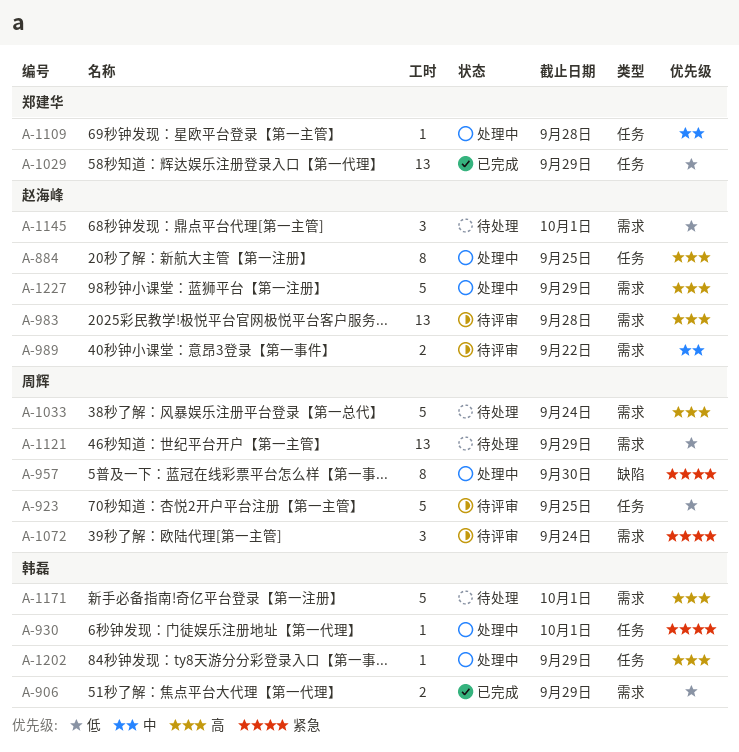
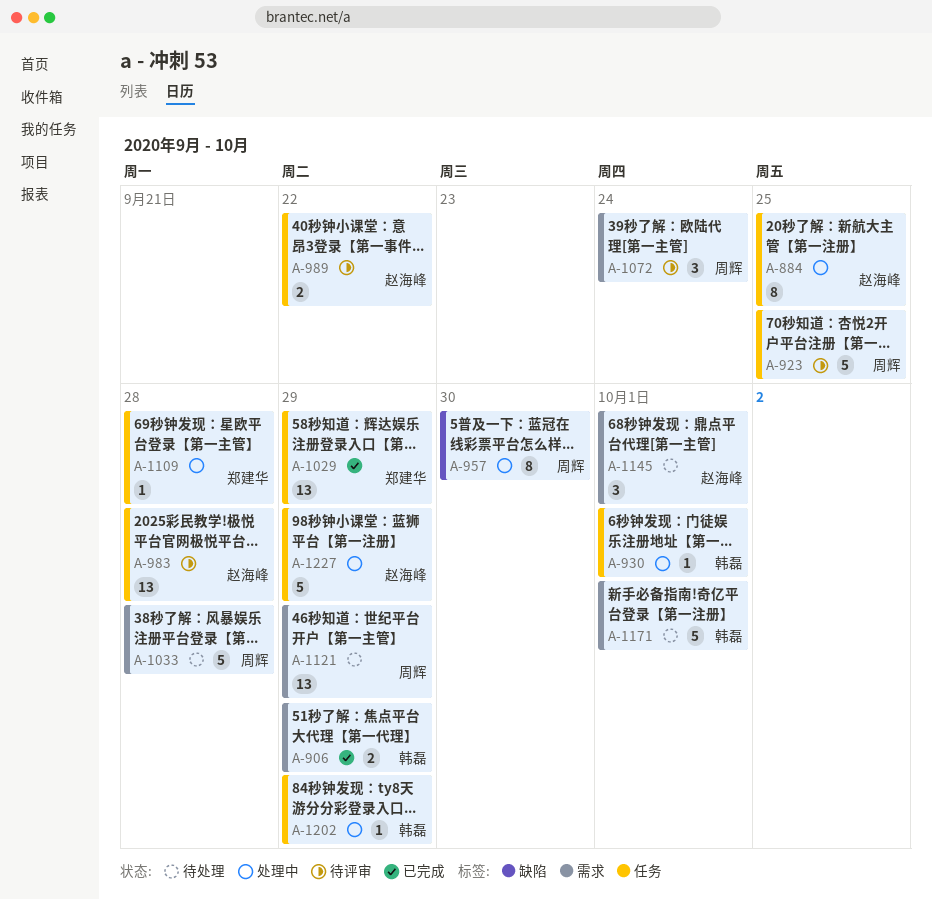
A-983, label: 需求 -> 任务
A-989, label: 需求 -> 任务
A-1033, due: Sep 24 -> Sep 28
A-1227, label: 需求 -> 任务

